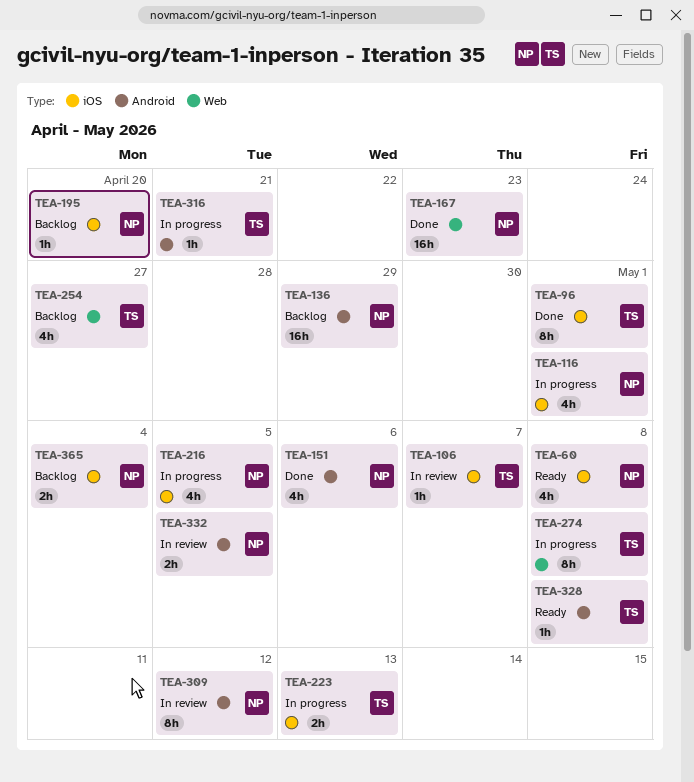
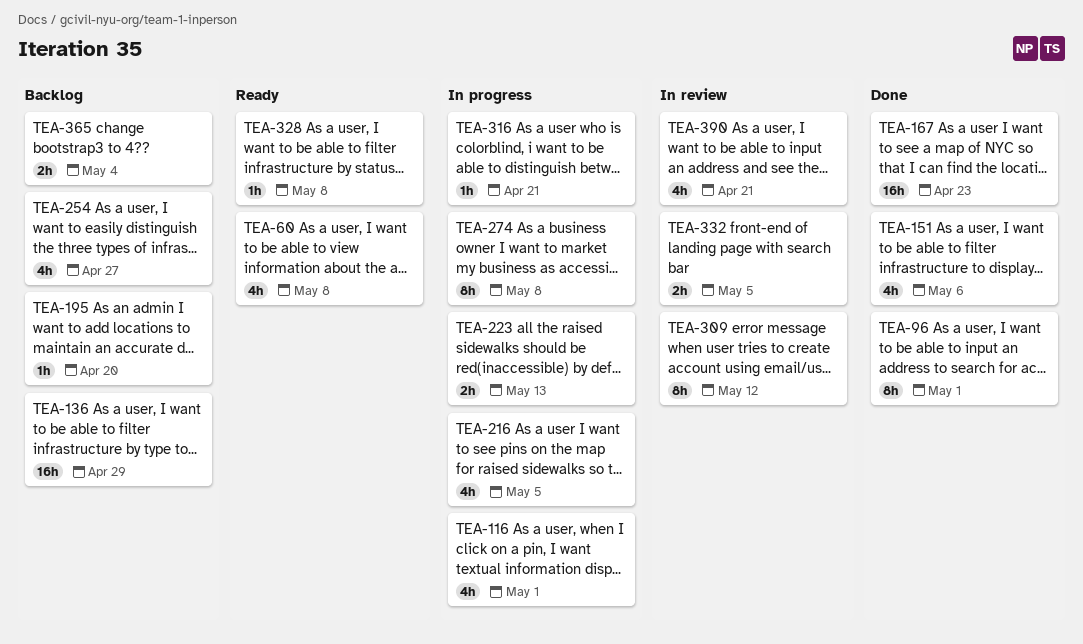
TEA-106: present -> none
TEA-390: none -> present

